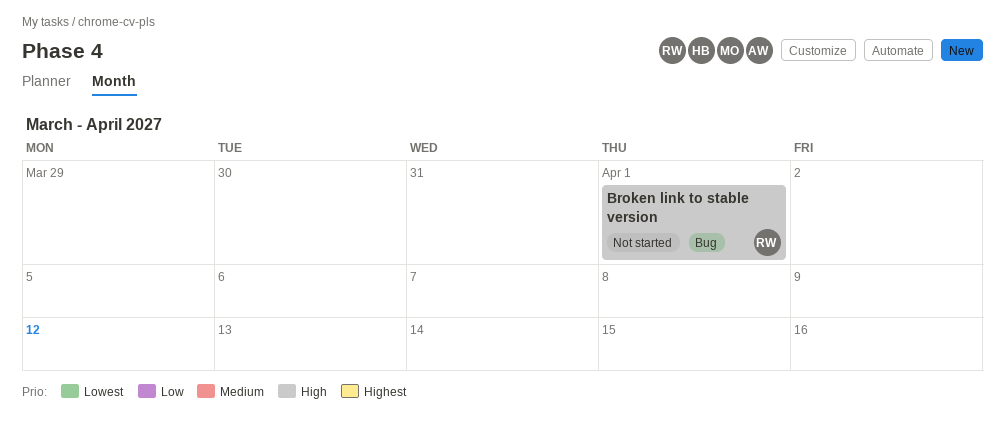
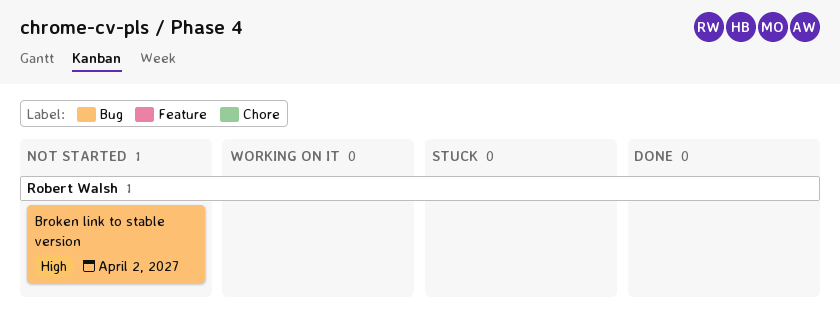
Broken link to stable version, due: Apr 1 -> Apr 2

